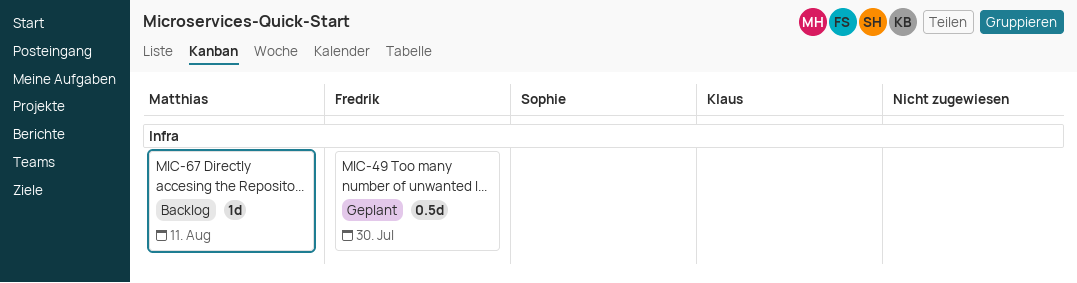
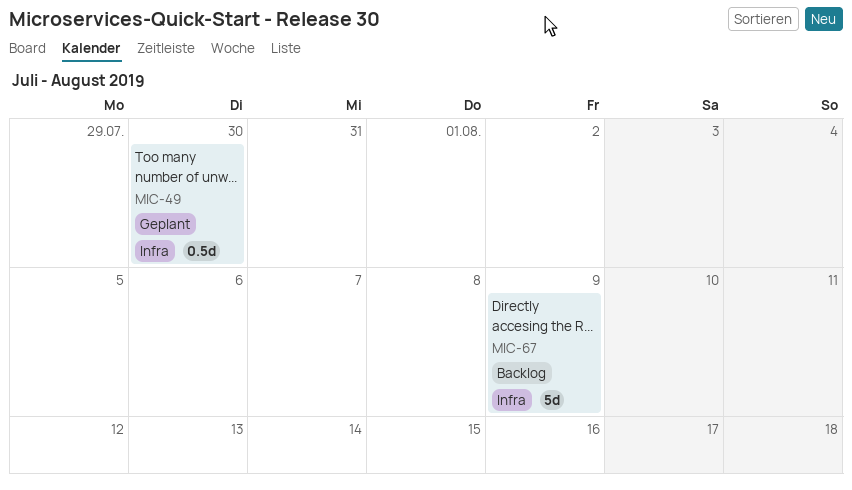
MIC-67, estimate: 1d -> 5d
MIC-67, due: Aug 11 -> Aug 9

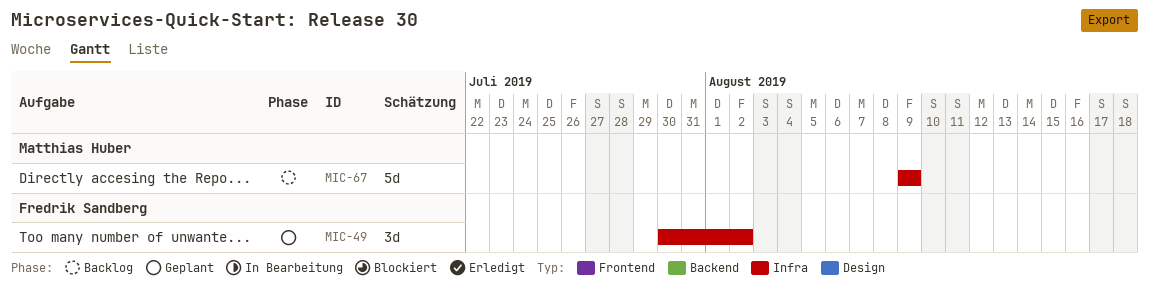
MIC-49, estimate: 0.5d -> 3d
MIC-49, due: Jul 30 -> Aug 2

